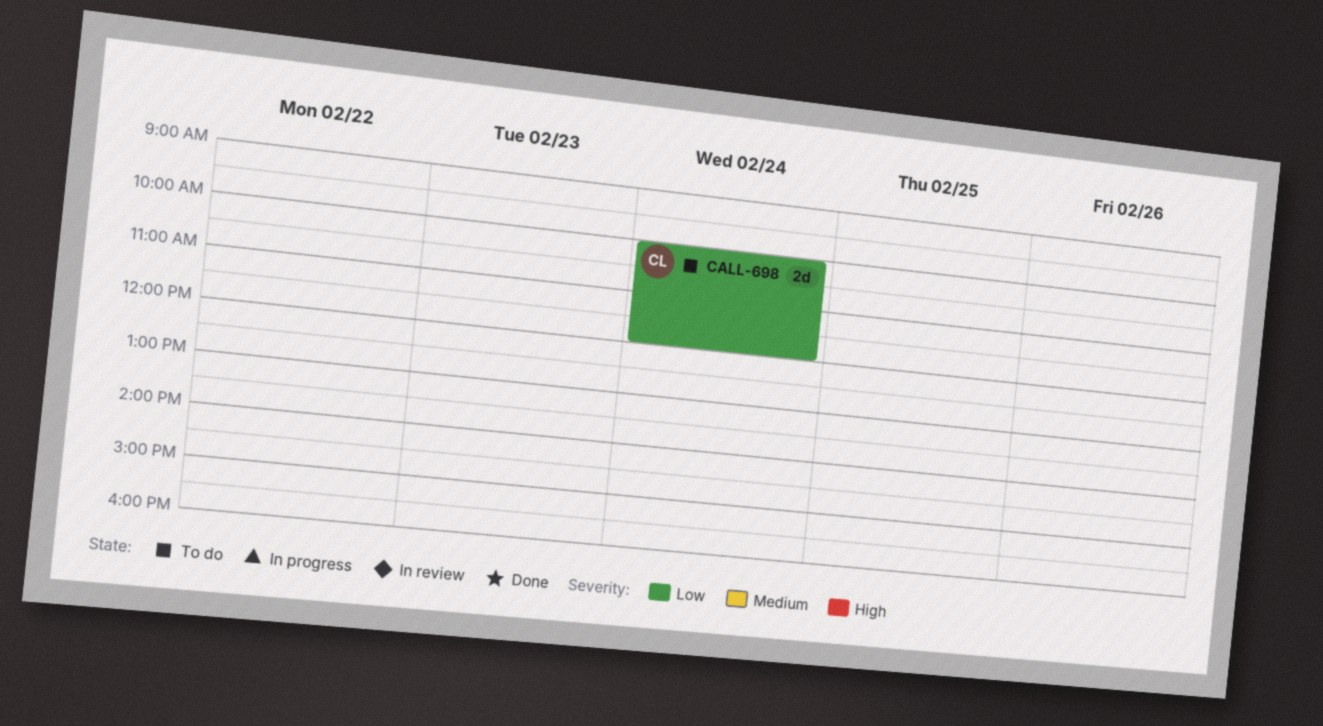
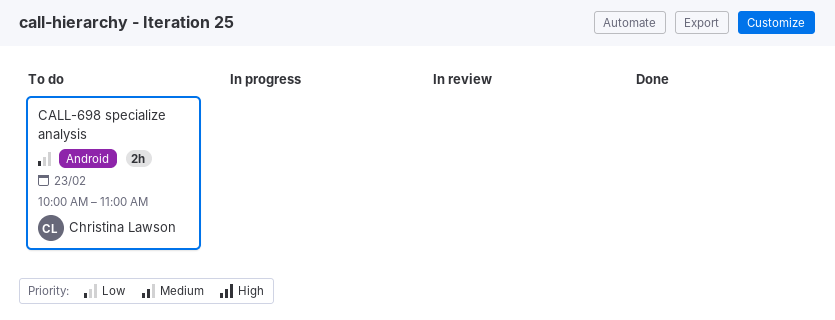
CALL-698, estimate: 2d -> 2h
CALL-698, day: Feb 24 -> Feb 23
CALL-698, ends: 12:00 -> 11:00

